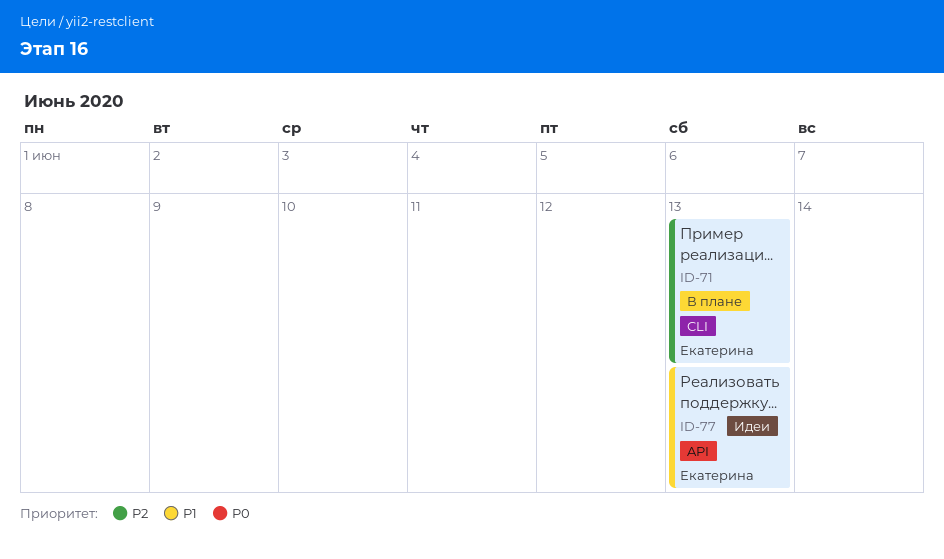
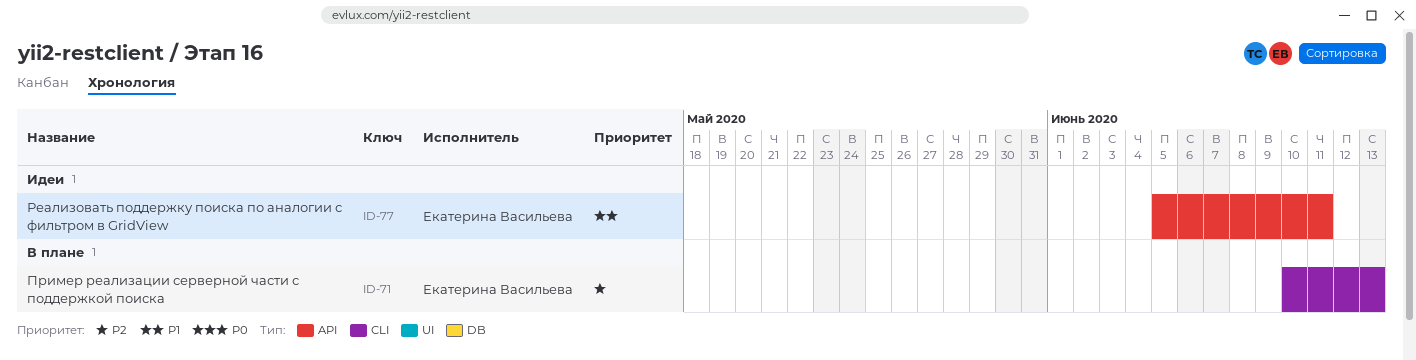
ID-77, due: Jun 13 -> Jun 11

